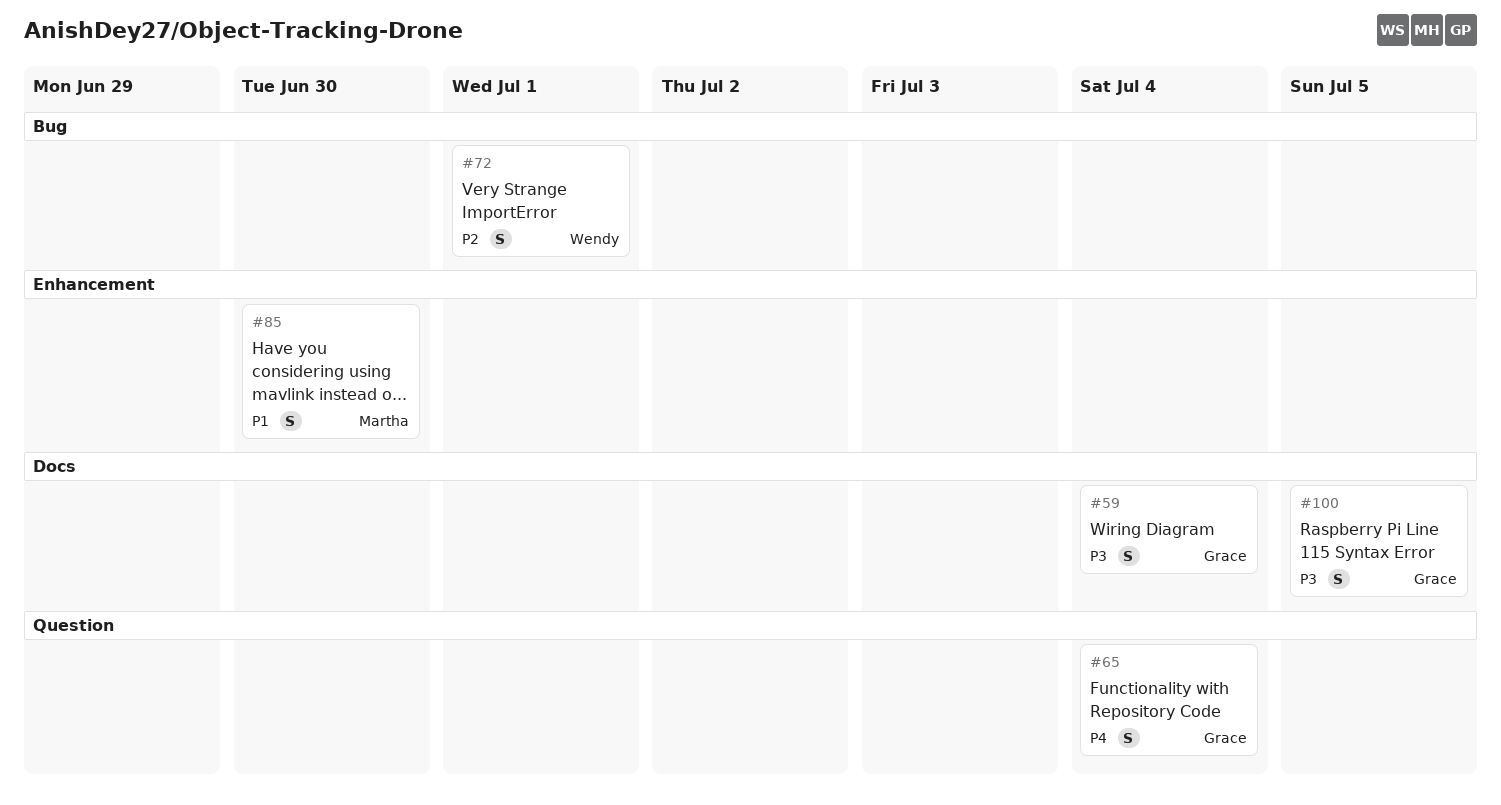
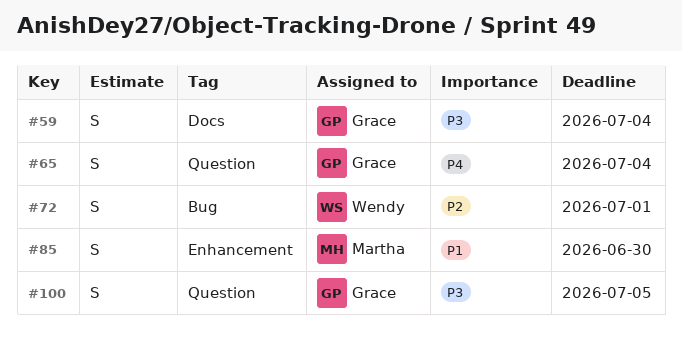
#100, label: Docs -> Question

